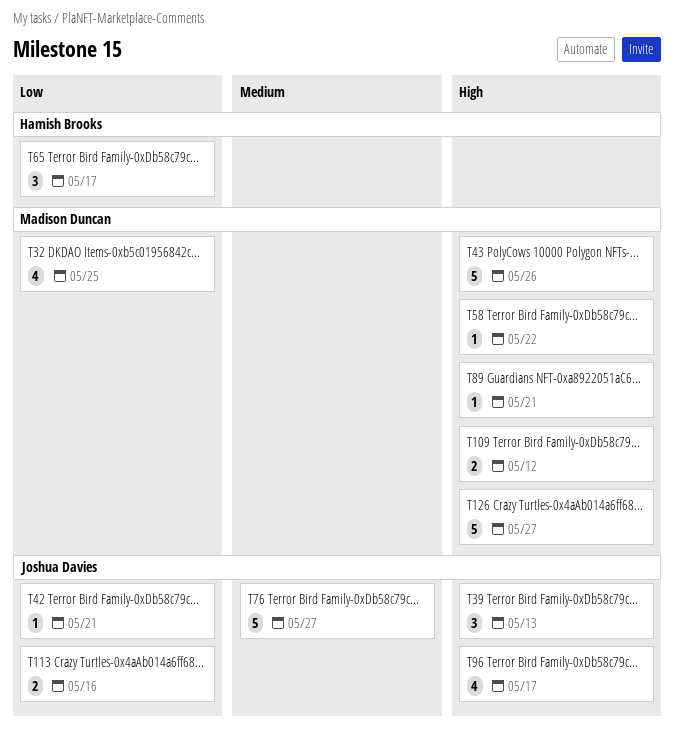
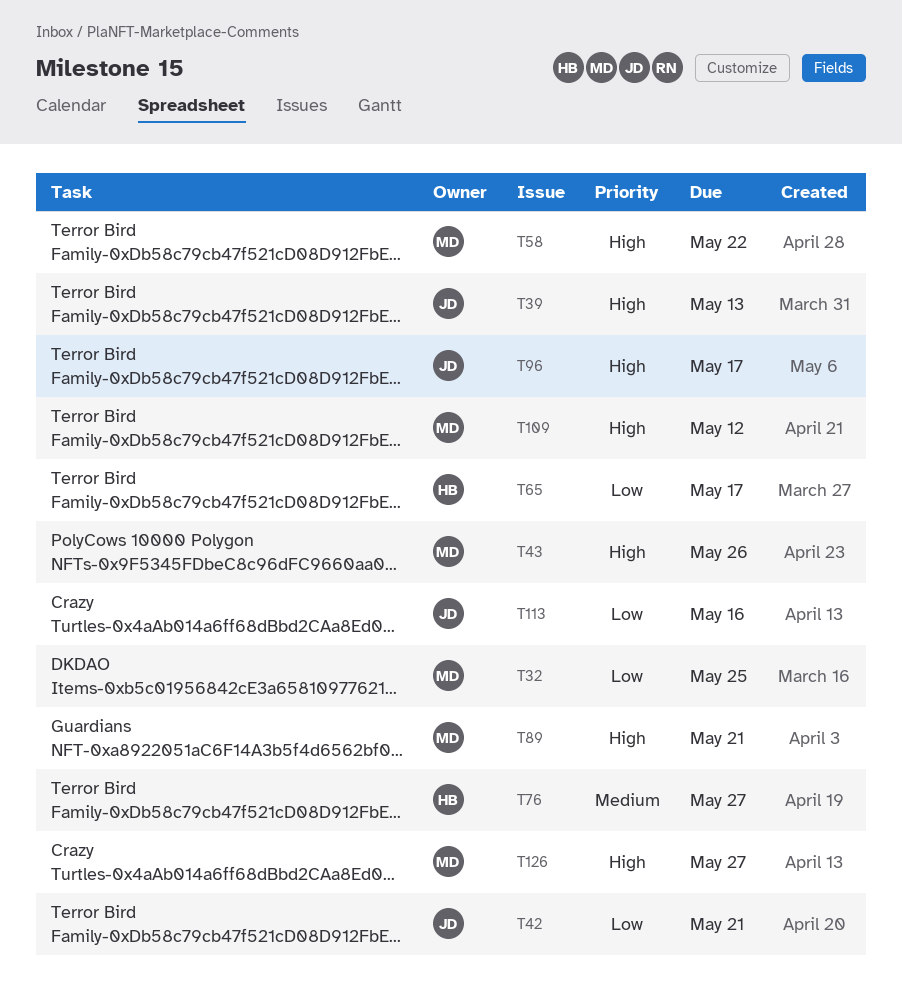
T76, owner: Joshua Davies -> Hamish Brooks

